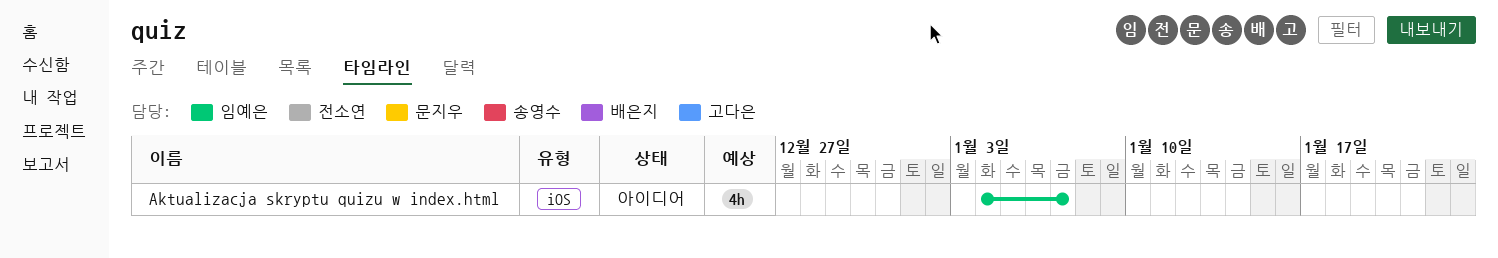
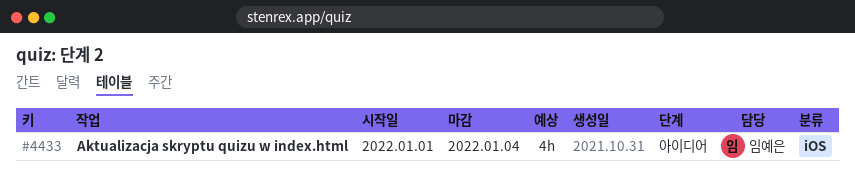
Aktualizacja skryptu quizu w index.html, start: Jan 4 -> Jan 1
Aktualizacja skryptu quizu w index.html, due: Jan 7 -> Jan 4

